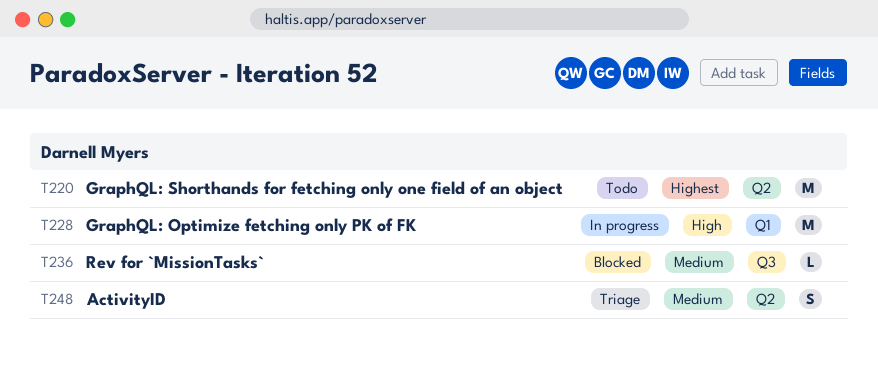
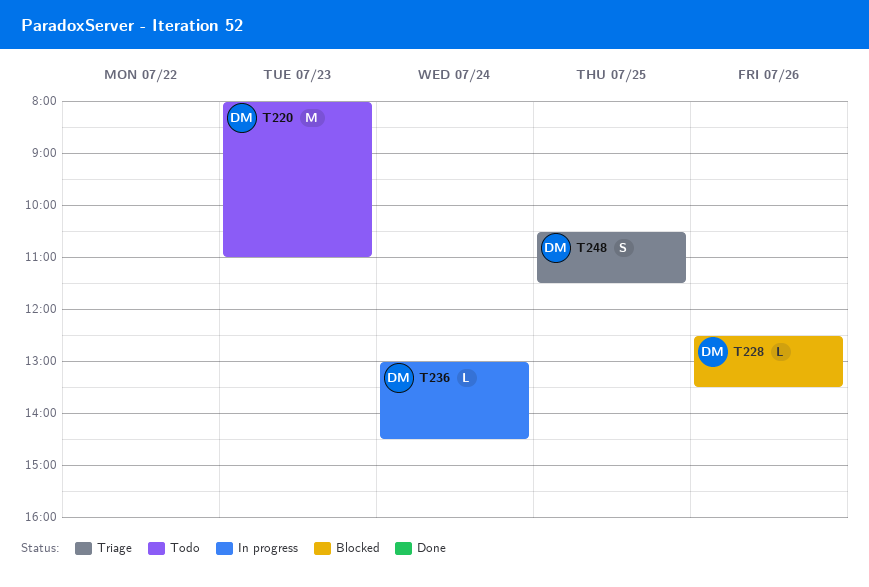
T228, status: In progress -> Blocked
T228, estimate: M -> L
T236, status: Blocked -> In progress

